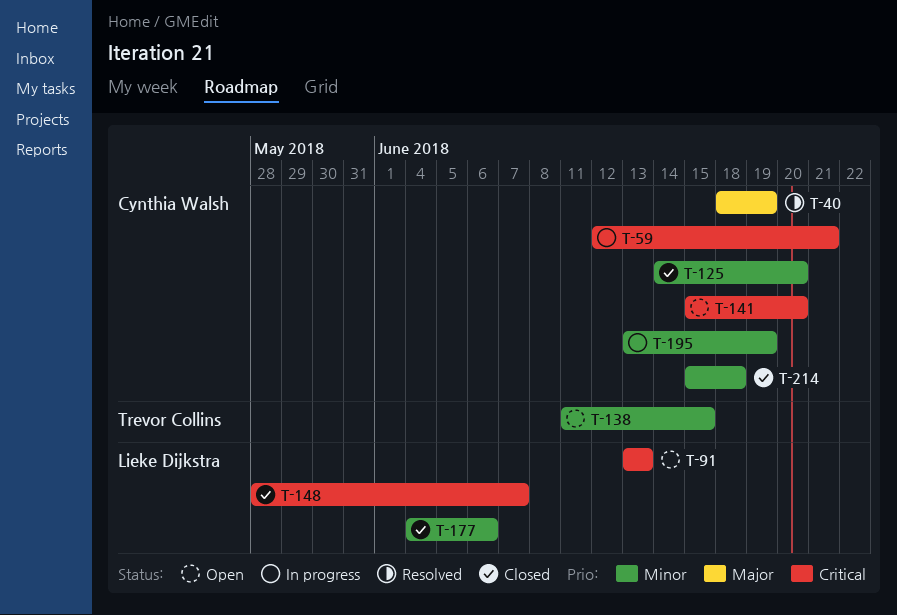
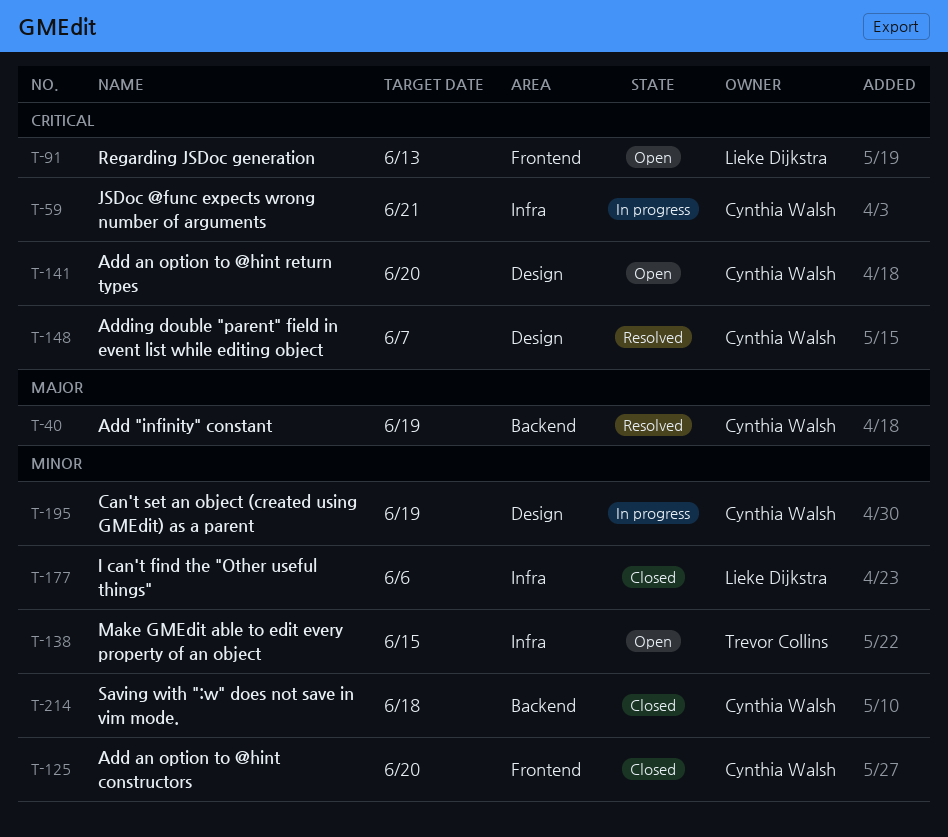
T-148, status: Closed -> Resolved
T-148, owner: Lieke Dijkstra -> Cynthia Walsh

